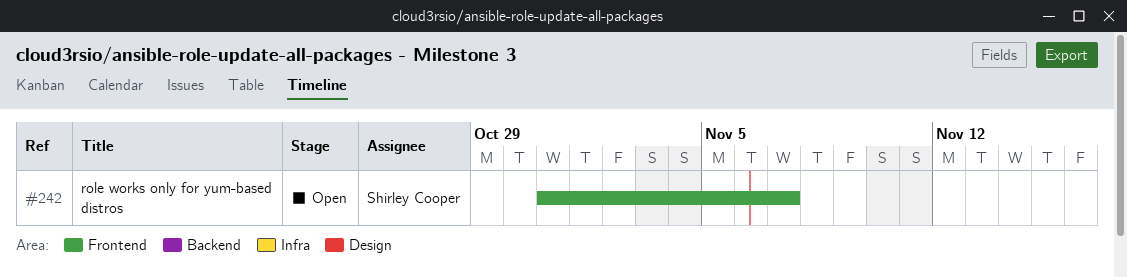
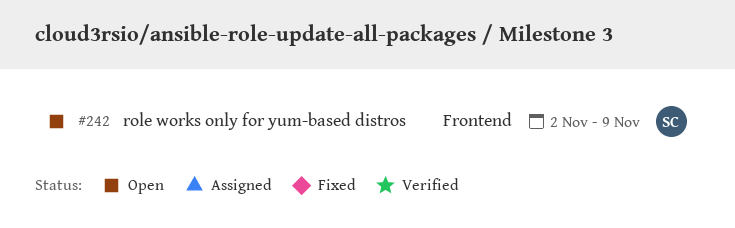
#242, start: Oct 31 -> Nov 2
#242, due: Nov 7 -> Nov 9

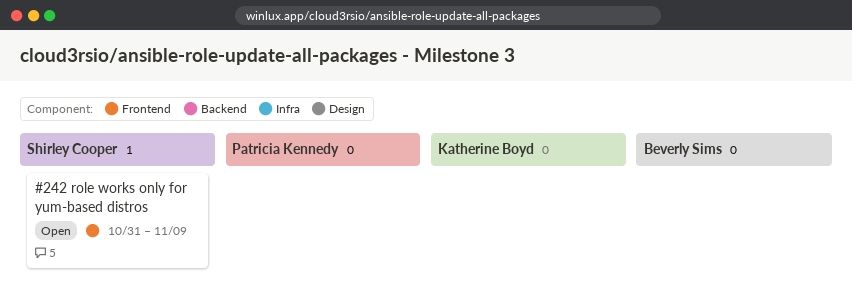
#242, start: Nov 2 -> Oct 31

